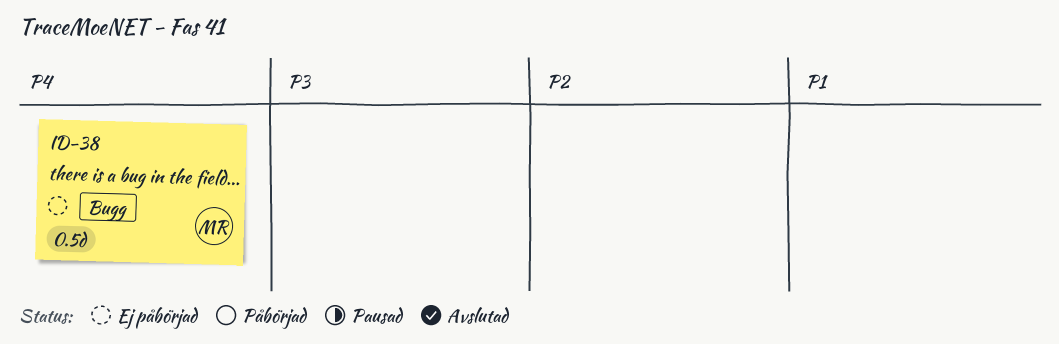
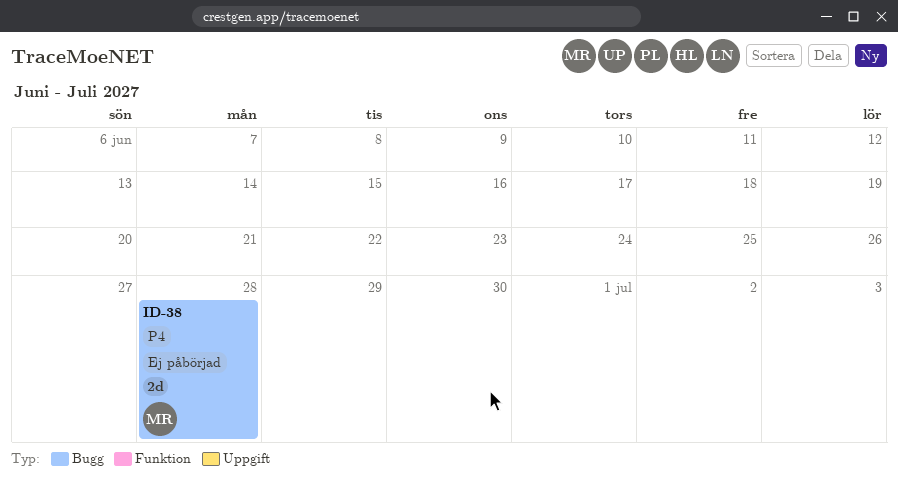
ID-38, estimate: 0.5d -> 2d

